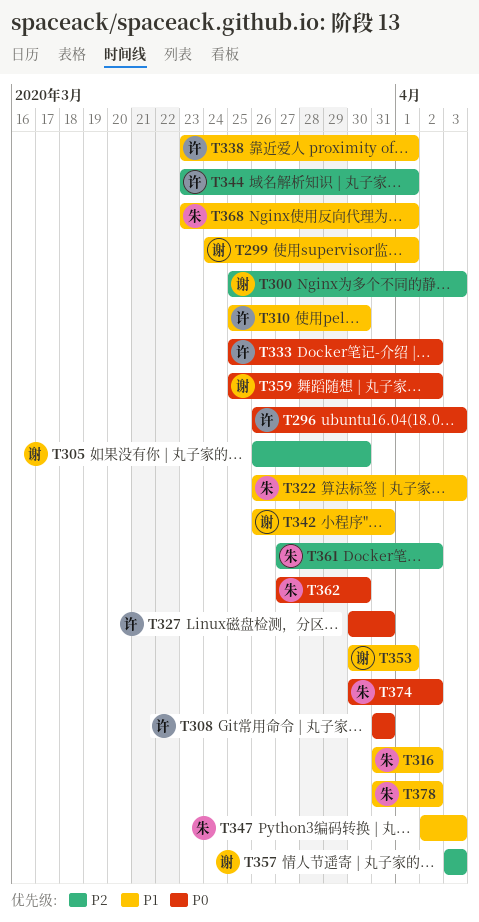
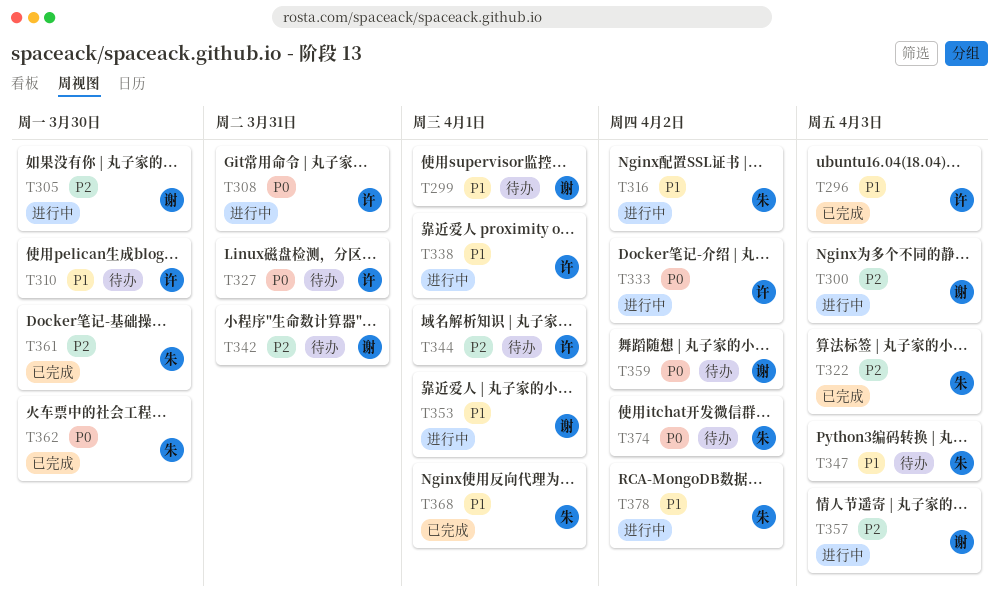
T296, priority: P0 -> P1
T322, priority: P1 -> P2
T342, priority: P1 -> P2
T361, due: Apr 2 -> Mar 30

